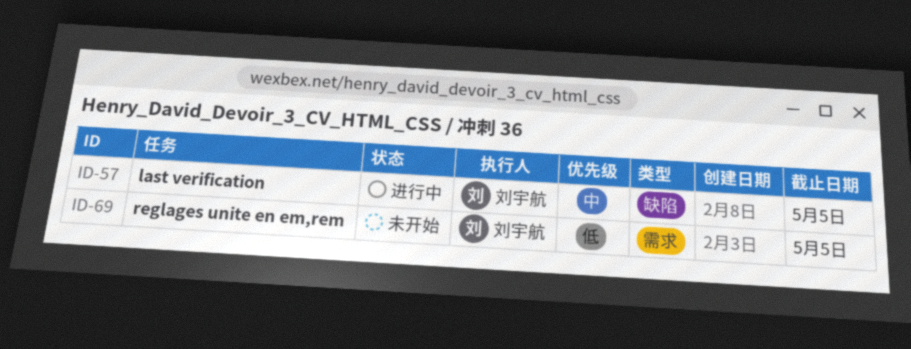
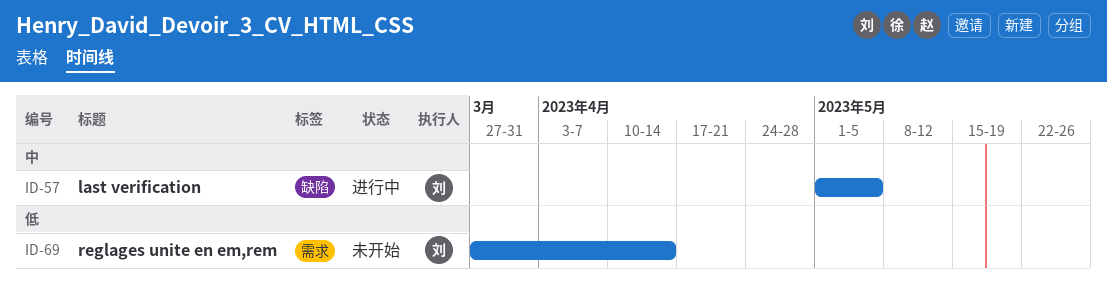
ID-69, due: May 5 -> Apr 14

